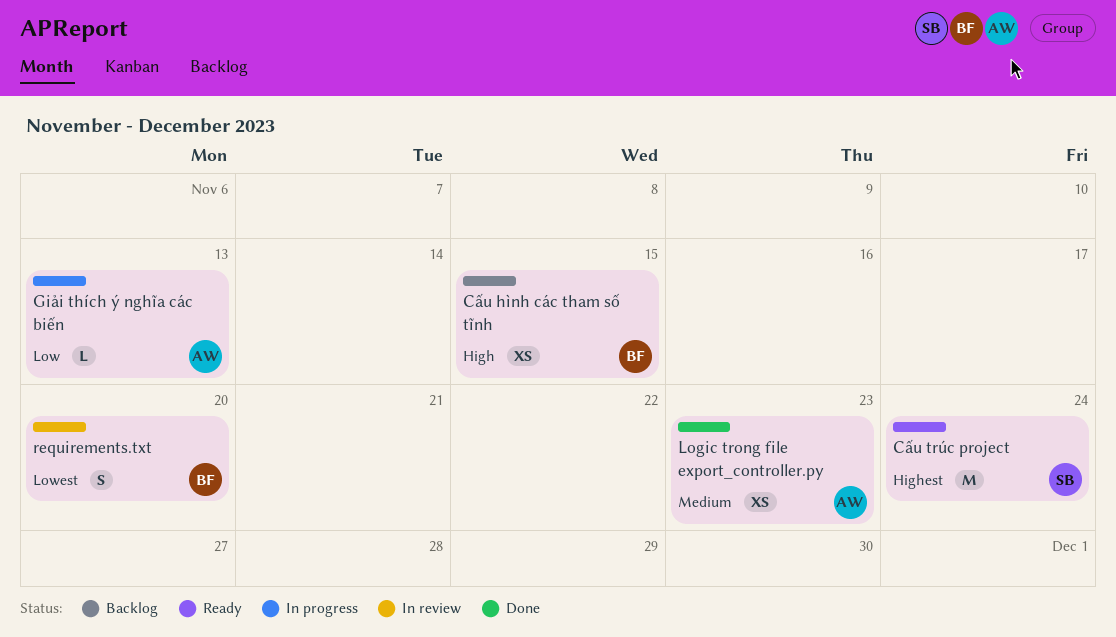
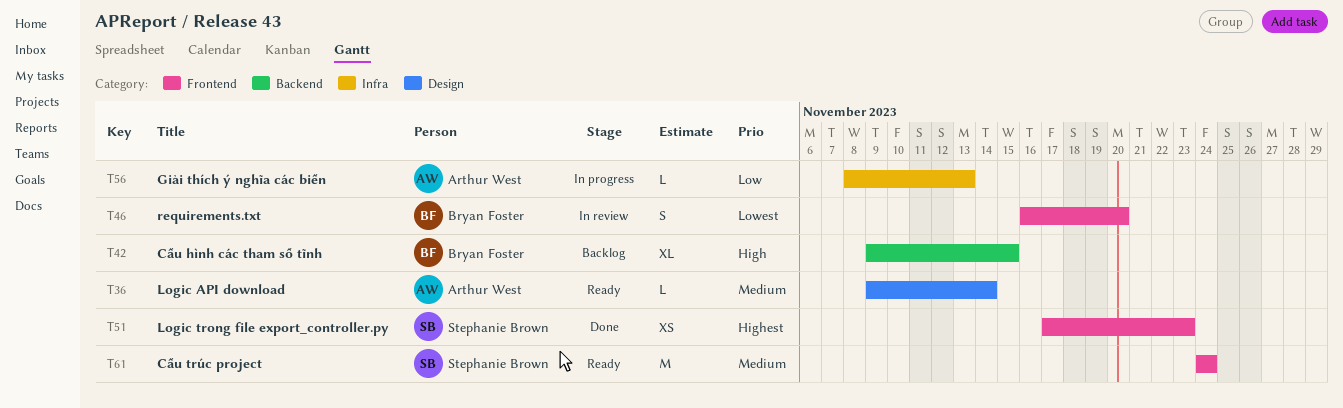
Cấu hình các tham số tĩnh, estimate: XS -> XL
Cấu trúc project, priority: Highest -> Medium
Logic API download: none -> present
Logic trong file export_controller.py, owner: Arthur West -> Stephanie Brown
Logic trong file export_controller.py, priority: Medium -> Highest

